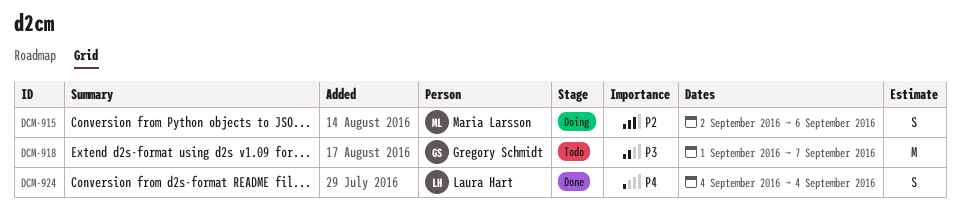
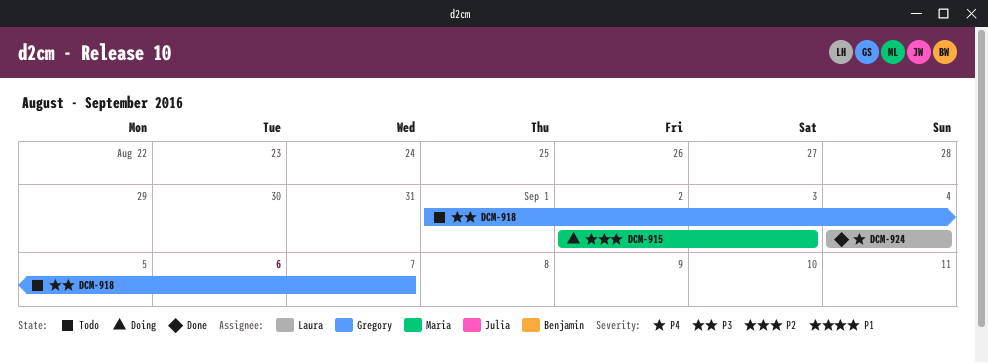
DCM-915, due: Sep 6 -> Sep 3

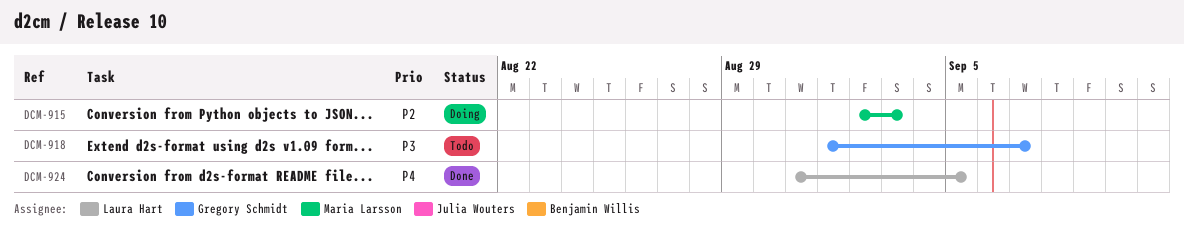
DCM-924, start: Sep 4 -> Aug 31
DCM-924, due: Sep 4 -> Sep 5

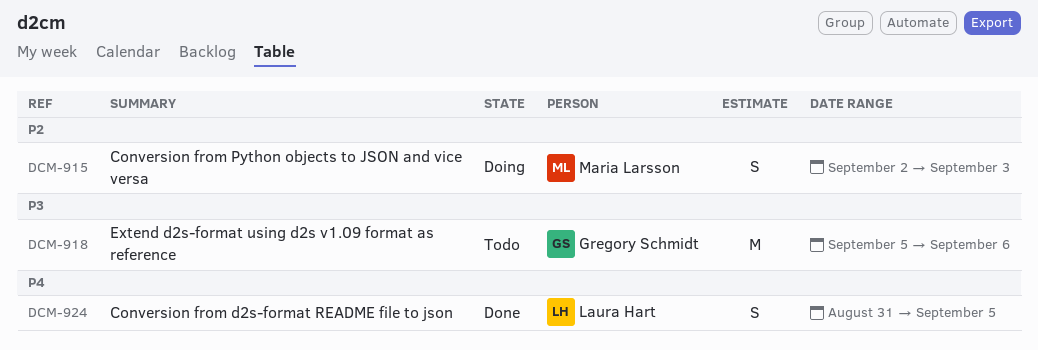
DCM-918, start: Sep 1 -> Sep 5
DCM-918, due: Sep 7 -> Sep 6

